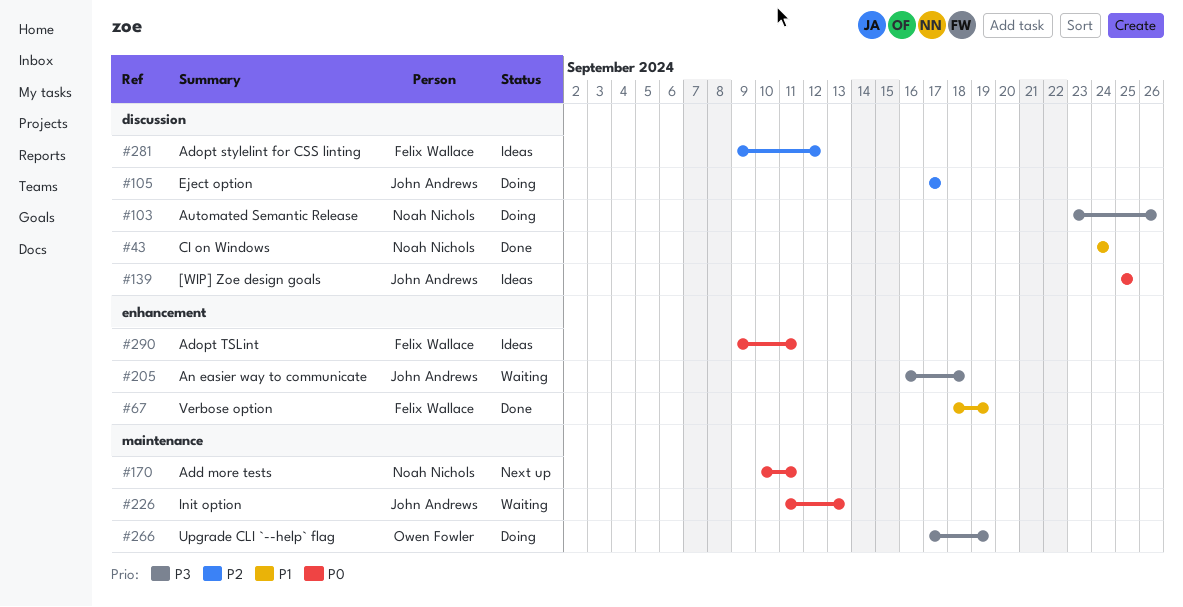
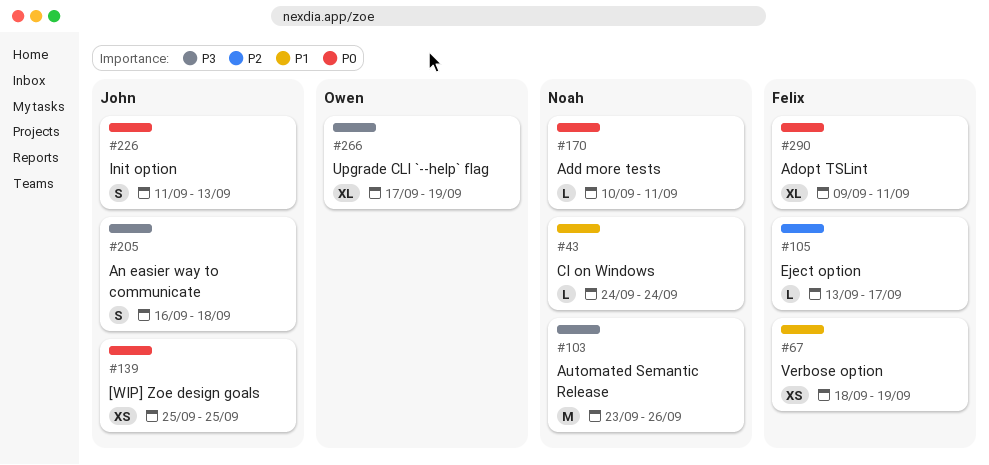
#105, owner: John Andrews -> Felix Wallace
#105, start: Sep 17 -> Sep 13
#281: present -> none

